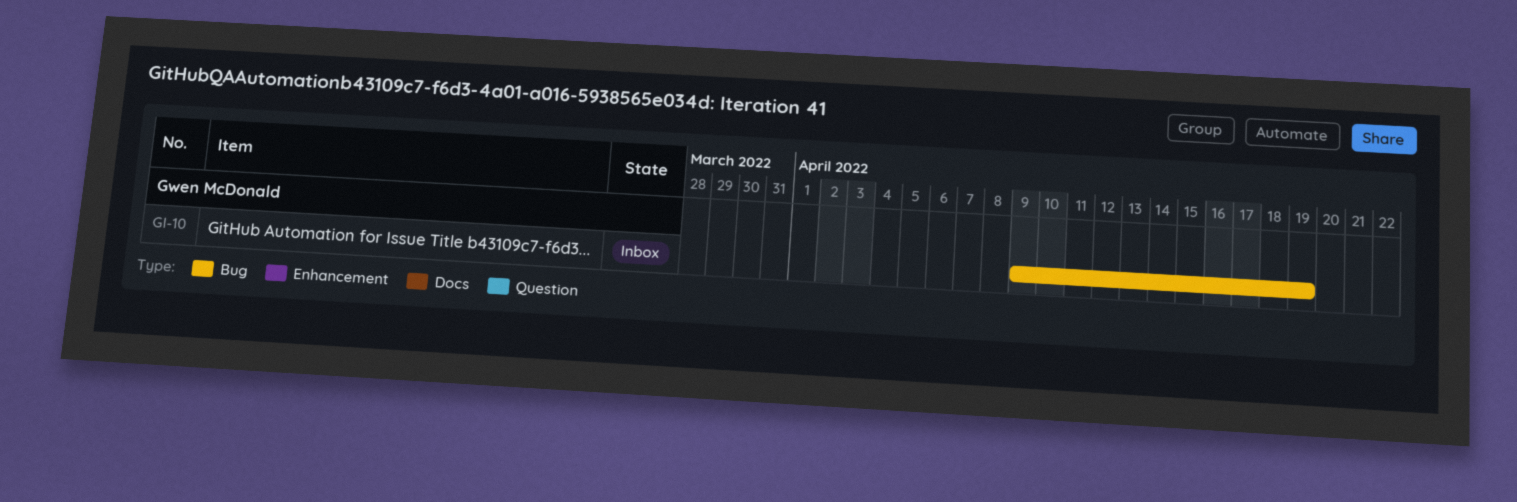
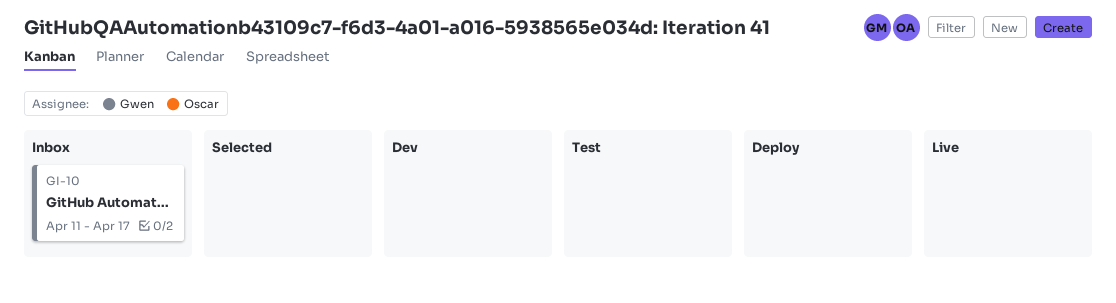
GI-10, start: Apr 9 -> Apr 11
GI-10, due: Apr 19 -> Apr 17

